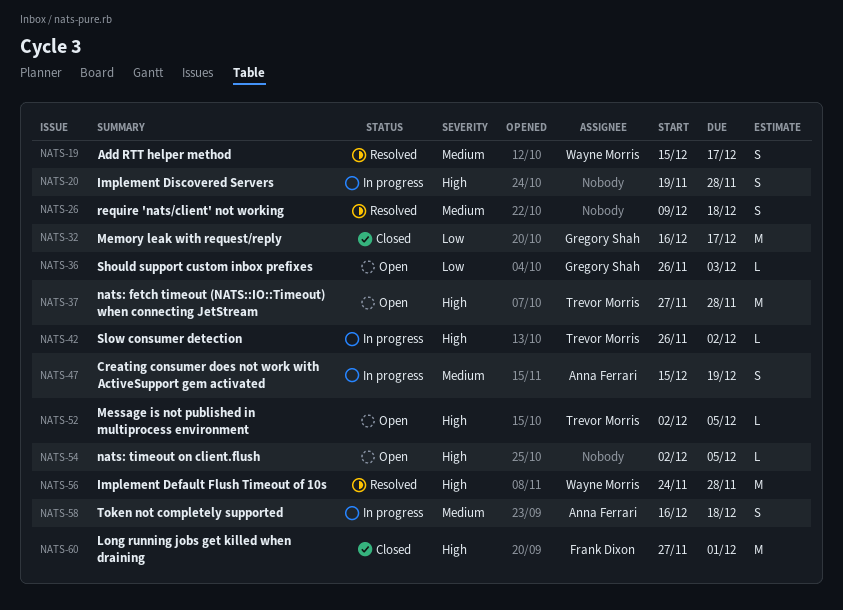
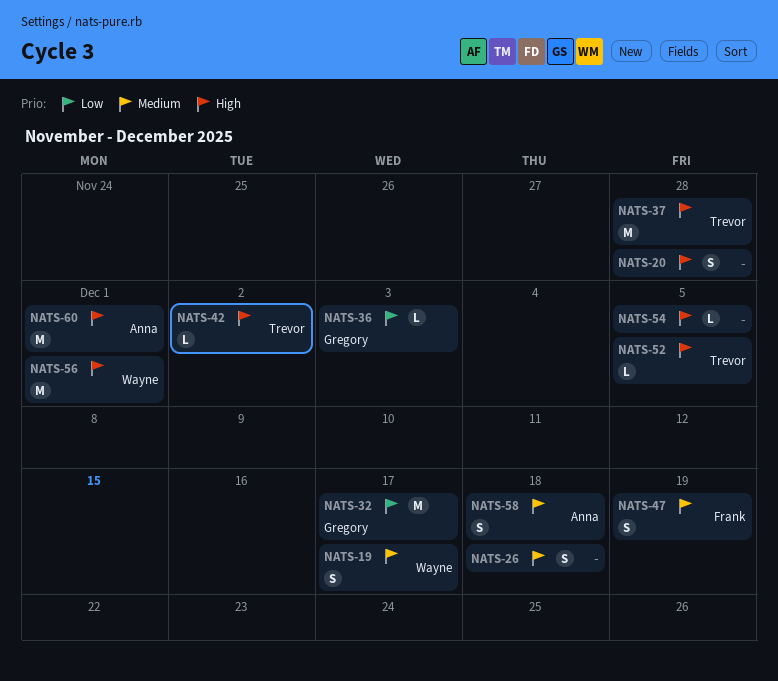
NATS-47, owner: Anna Ferrari -> Frank Dixon
NATS-56, due: Nov 28 -> Dec 1
NATS-60, owner: Frank Dixon -> Anna Ferrari

